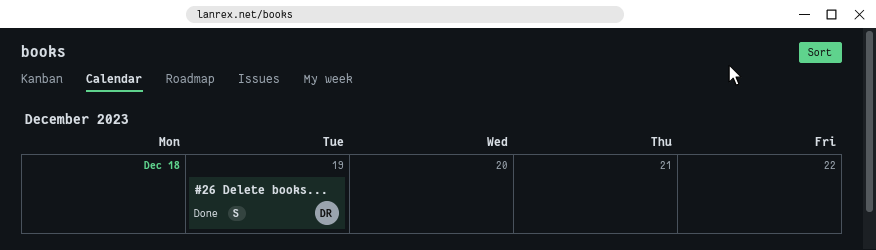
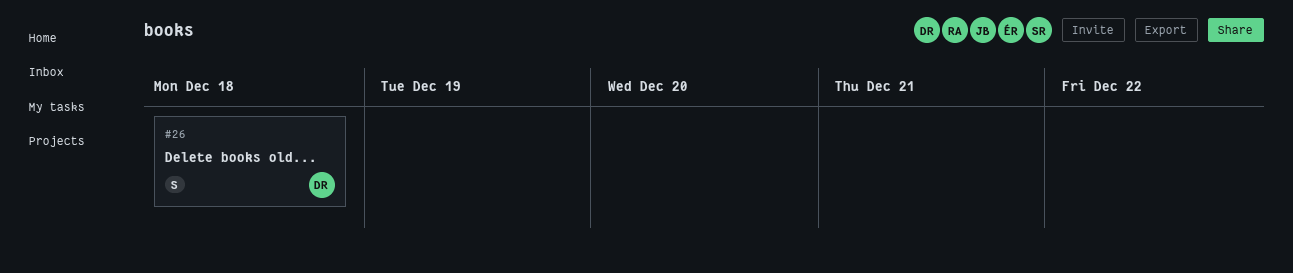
#26, due: Dec 19 -> Dec 18

